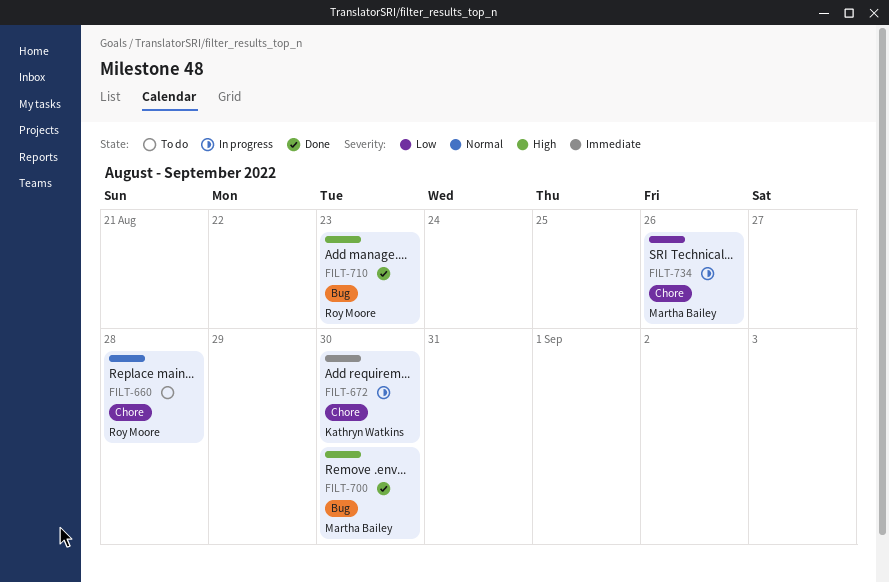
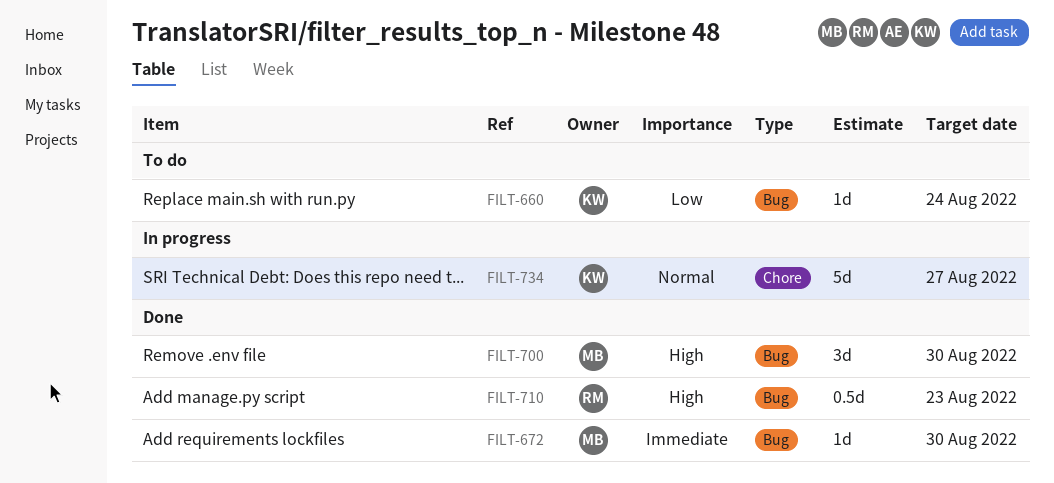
FILT-660, owner: Roy Moore -> Kathryn Watkins
FILT-660, priority: Normal -> Low
FILT-660, label: Chore -> Bug
FILT-660, due: Aug 28 -> Aug 24
FILT-672, status: In progress -> Done
FILT-672, owner: Kathryn Watkins -> Martha Bailey
FILT-672, label: Chore -> Bug
FILT-734, owner: Martha Bailey -> Kathryn Watkins
FILT-734, priority: Low -> Normal
FILT-734, due: Aug 26 -> Aug 27

